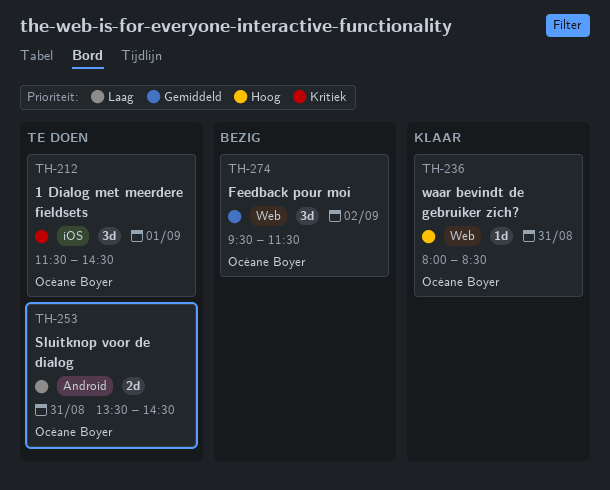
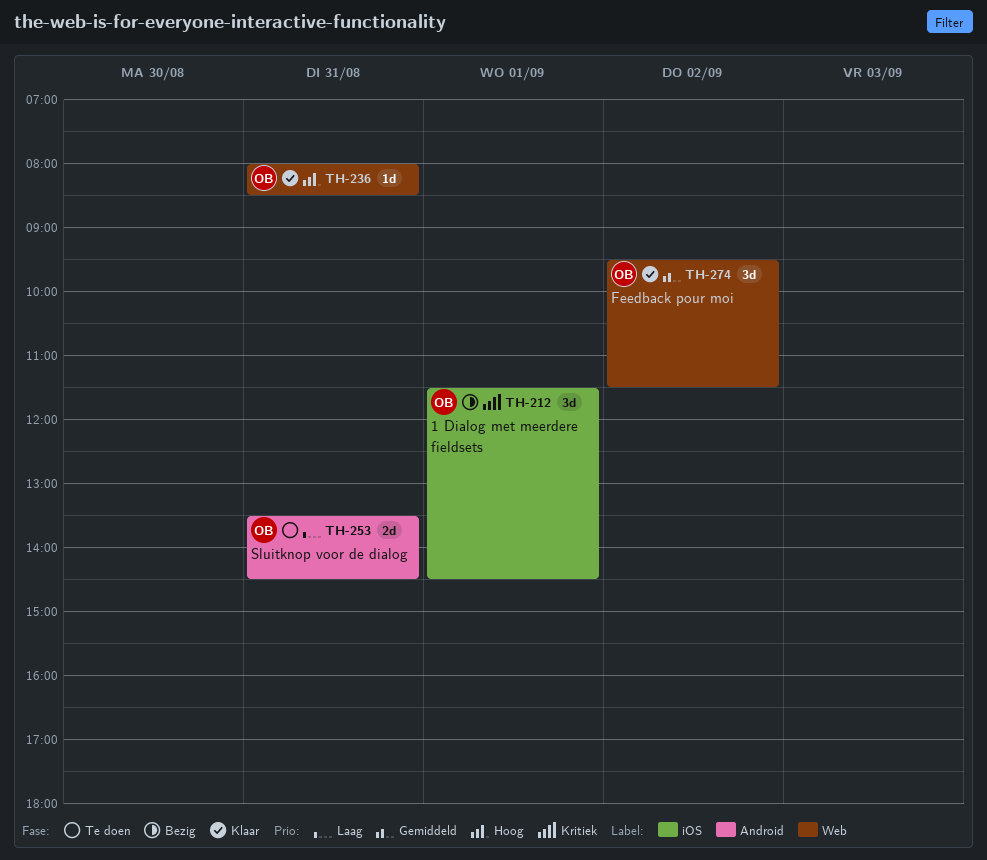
TH-212, status: Te doen -> Bezig
TH-274, status: Bezig -> Klaar

